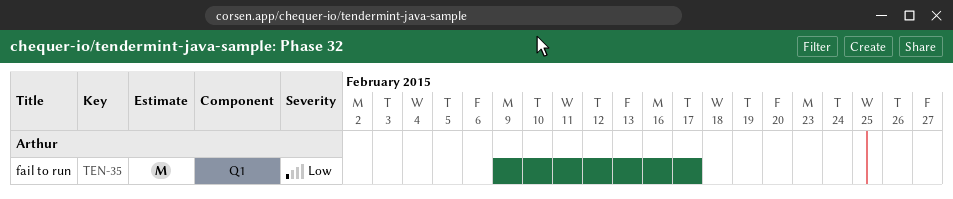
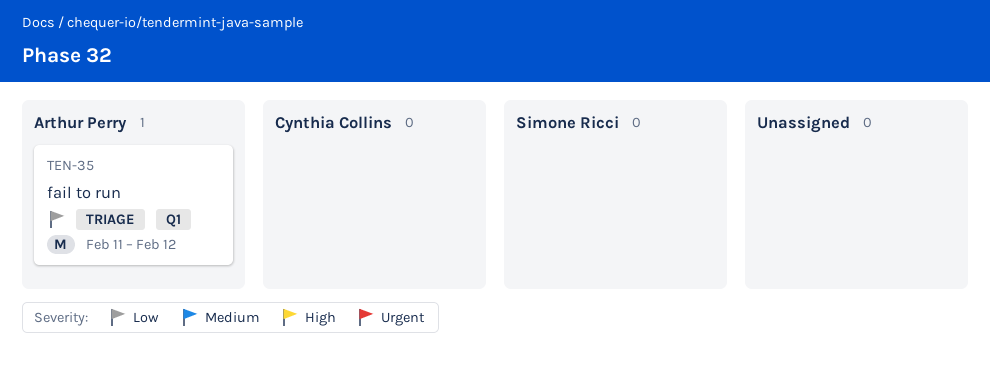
TEN-35, start: Feb 9 -> Feb 11
TEN-35, due: Feb 17 -> Feb 12

